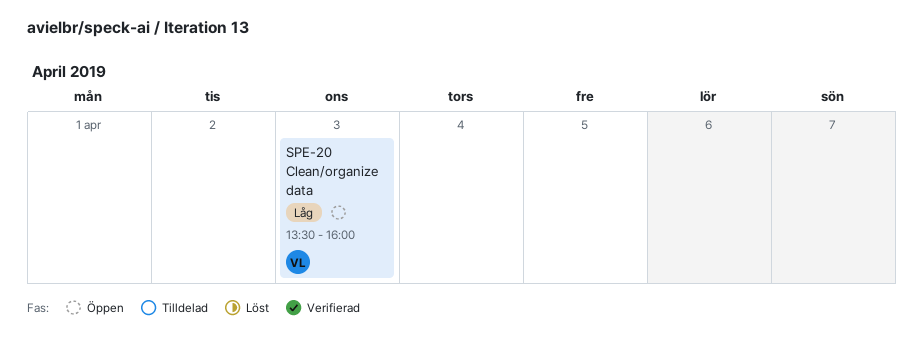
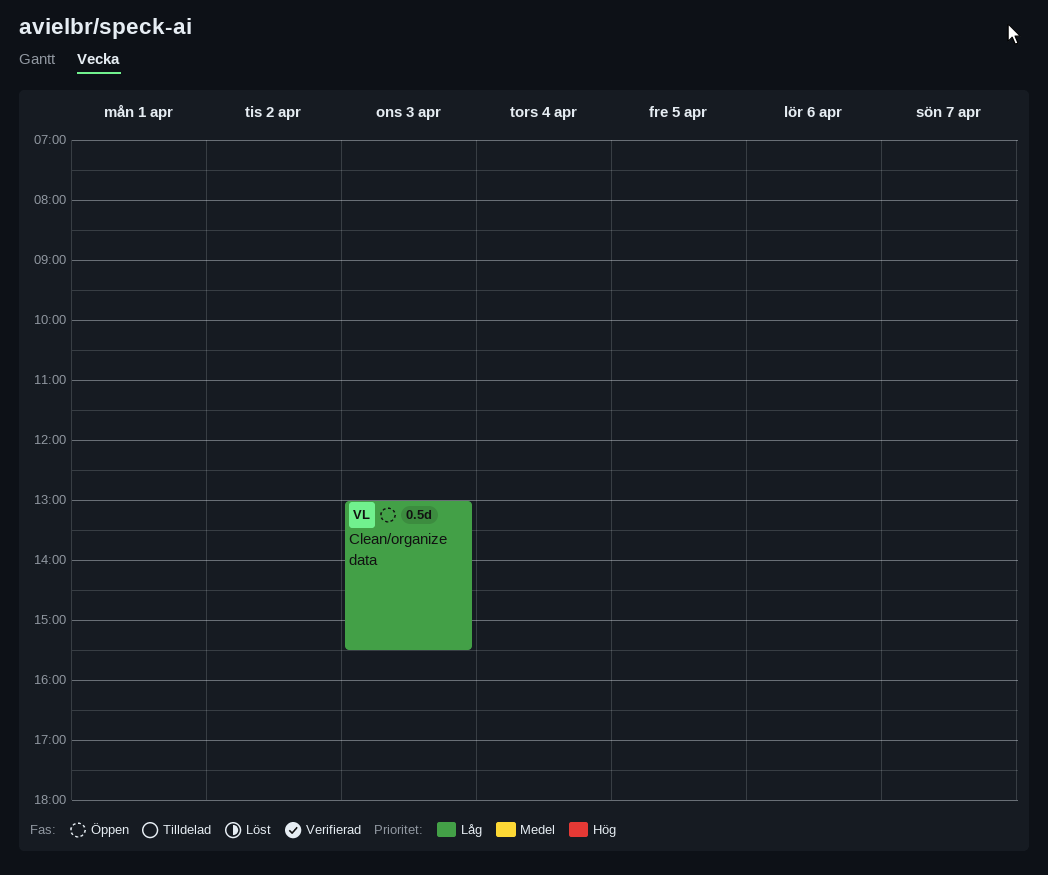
Clean/organize data, begins: 13:30 -> 13:00
Clean/organize data, ends: 16:00 -> 15:30

